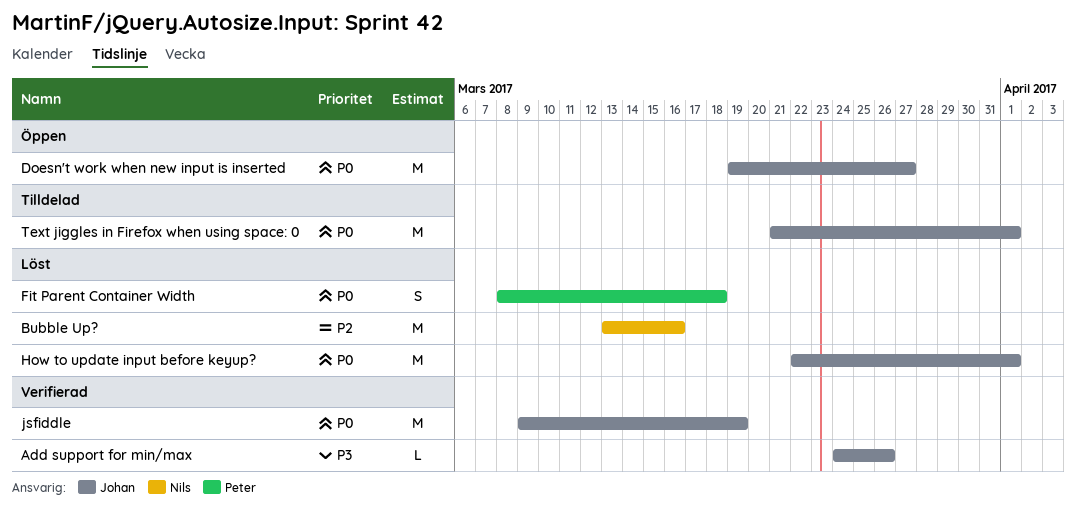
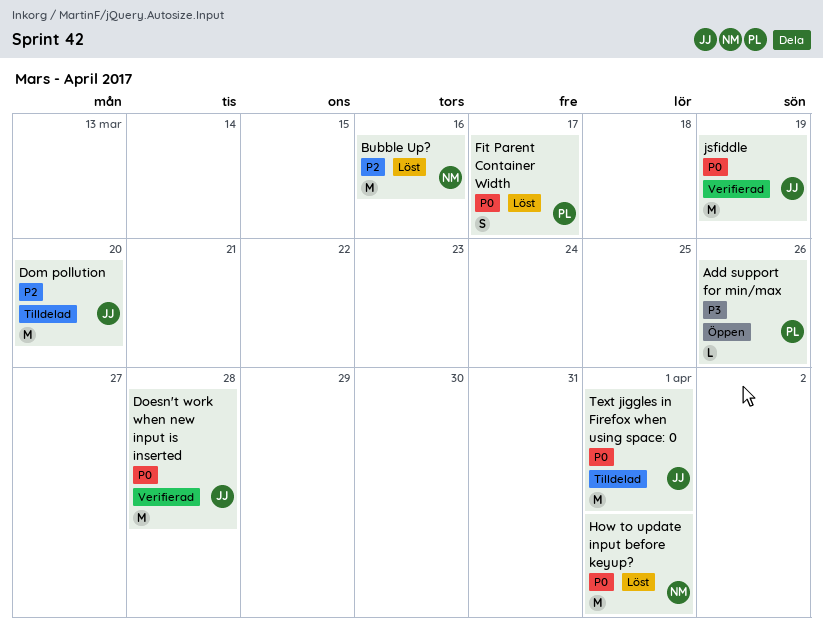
Add support for min/max, status: Verifierad -> Öppen
Add support for min/max, owner: Johan -> Peter
Doesn't work when new input is inserted, status: Öppen -> Verifierad
Doesn't work when new input is inserted, due: Mar 27 -> Mar 28
Dom pollution: none -> present
Fit Parent Container Width, due: Mar 18 -> Mar 17
How to update input before keyup?, owner: Johan -> Nils

